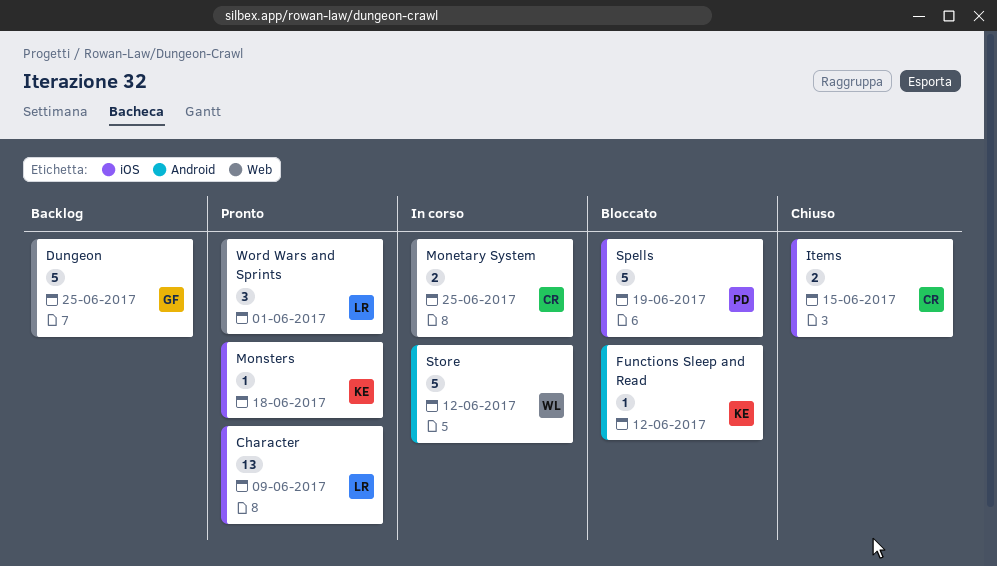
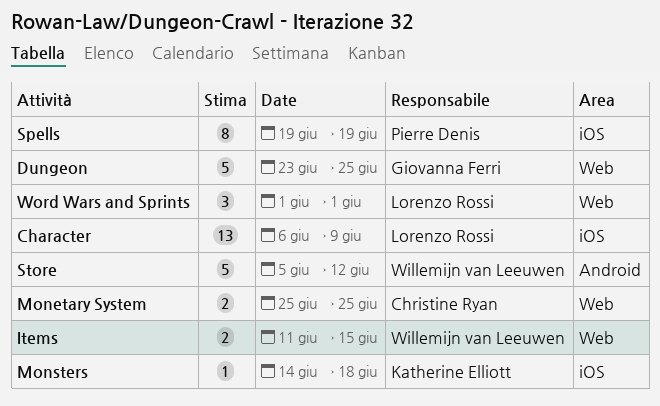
Functions Sleep and Read: present -> none
Items, owner: Christine Ryan -> Willemijn van Leeuwen
Items, label: iOS -> Web
Spells, estimate: 5 -> 8

